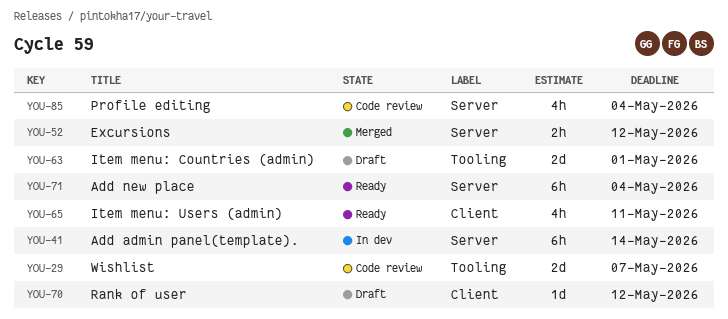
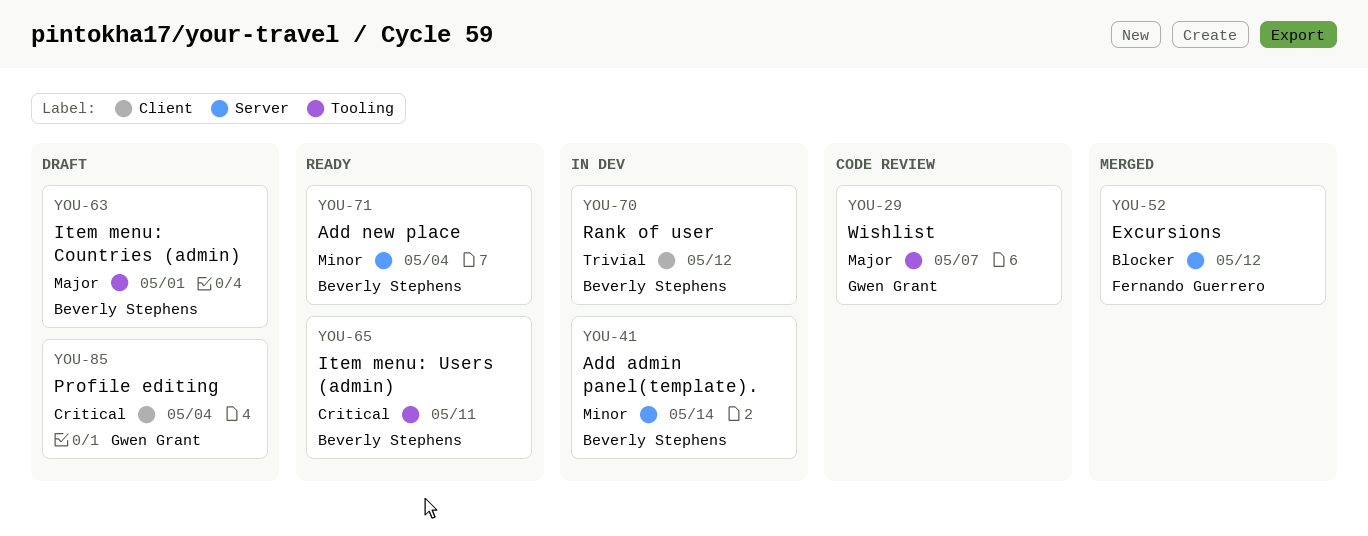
YOU-65, label: Client -> Tooling
YOU-70, status: Draft -> In dev
YOU-85, status: Code review -> Draft
YOU-85, label: Server -> Client

